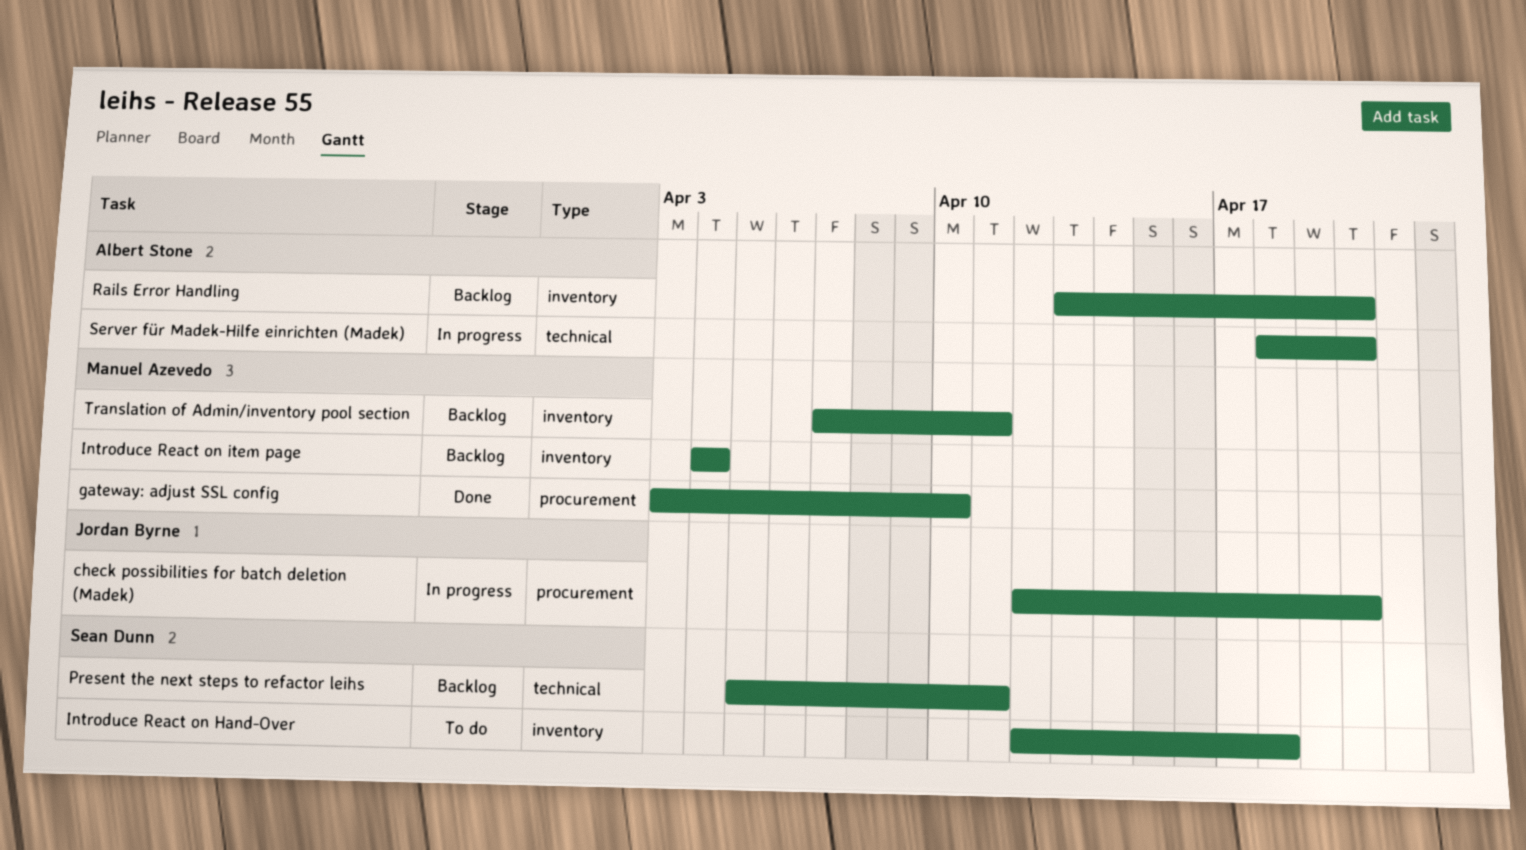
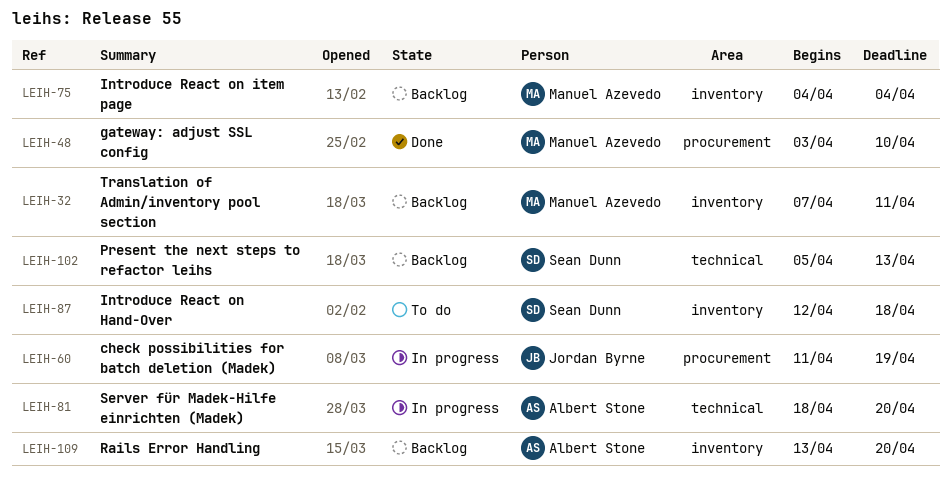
check possibilities for batch deletion (Madek), start: Apr 12 -> Apr 11
check possibilities for batch deletion (Madek), due: Apr 20 -> Apr 19
Present the next steps to refactor leihs, due: Apr 11 -> Apr 13

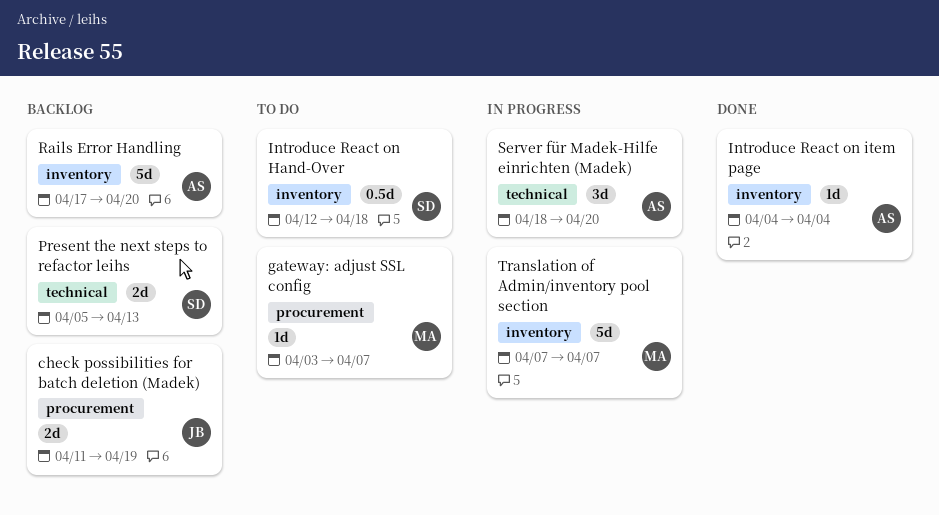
check possibilities for batch deletion (Madek), status: In progress -> Backlog
gateway: adjust SSL config, status: Done -> To do
gateway: adjust SSL config, due: Apr 10 -> Apr 7
Introduce React on item page, status: Backlog -> Done
Introduce React on item page, owner: Manuel Azevedo -> Albert Stone
Rails Error Handling, start: Apr 13 -> Apr 17
Translation of Admin/inventory pool section, status: Backlog -> In progress
Translation of Admin/inventory pool section, due: Apr 11 -> Apr 7

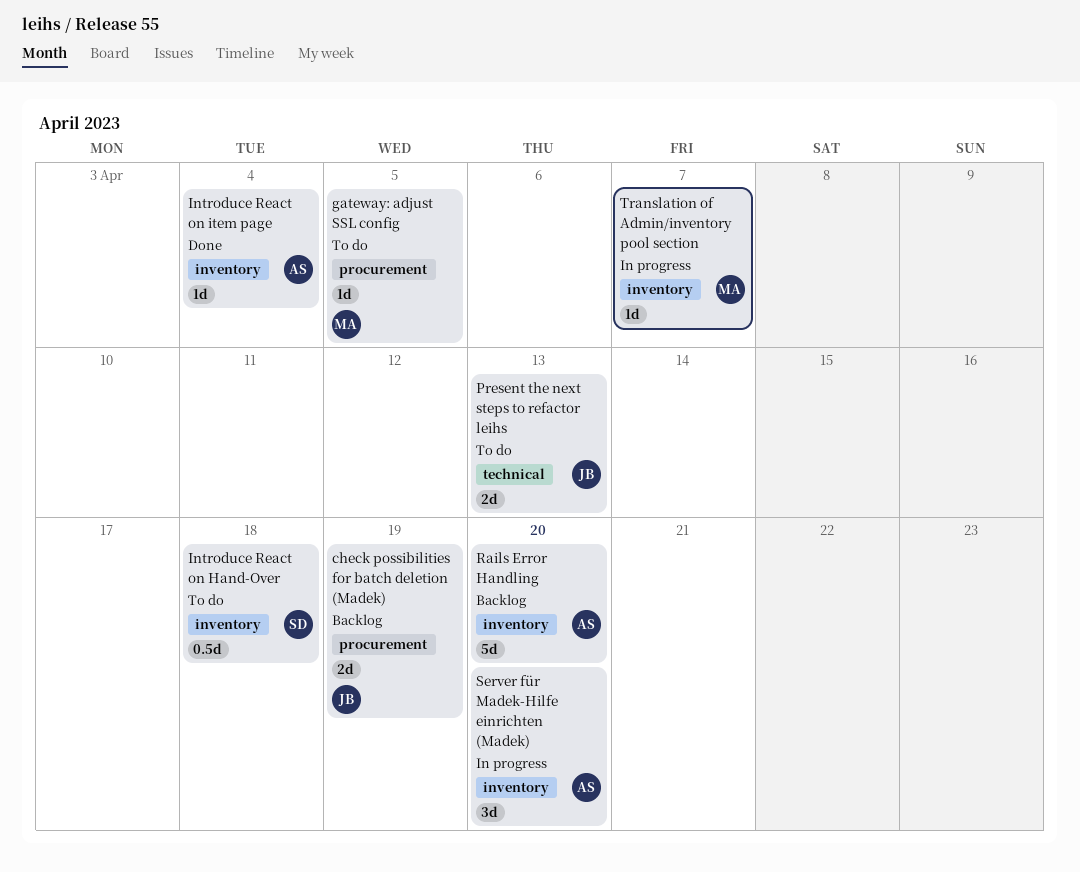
gateway: adjust SSL config, due: Apr 7 -> Apr 5
Present the next steps to refactor leihs, status: Backlog -> To do
Present the next steps to refactor leihs, owner: SD -> JB
Server für Madek-Hilfe einrichten (Madek), label: technical -> inventory
Translation of Admin/inventory pool section, estimate: 5d -> 1d

